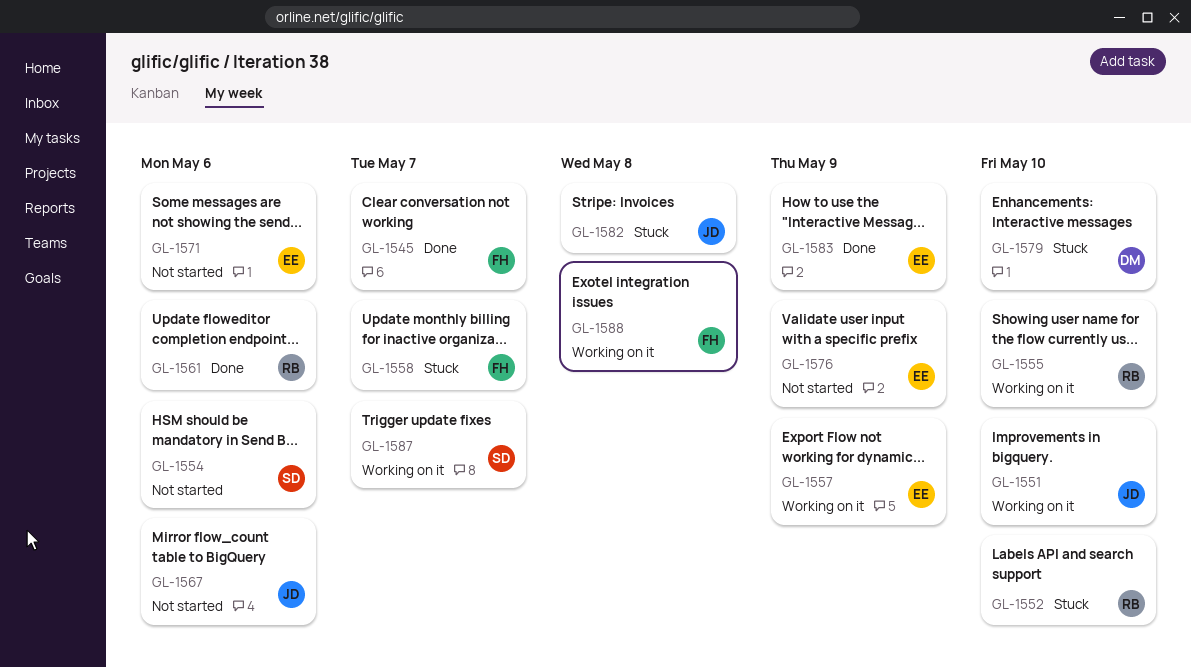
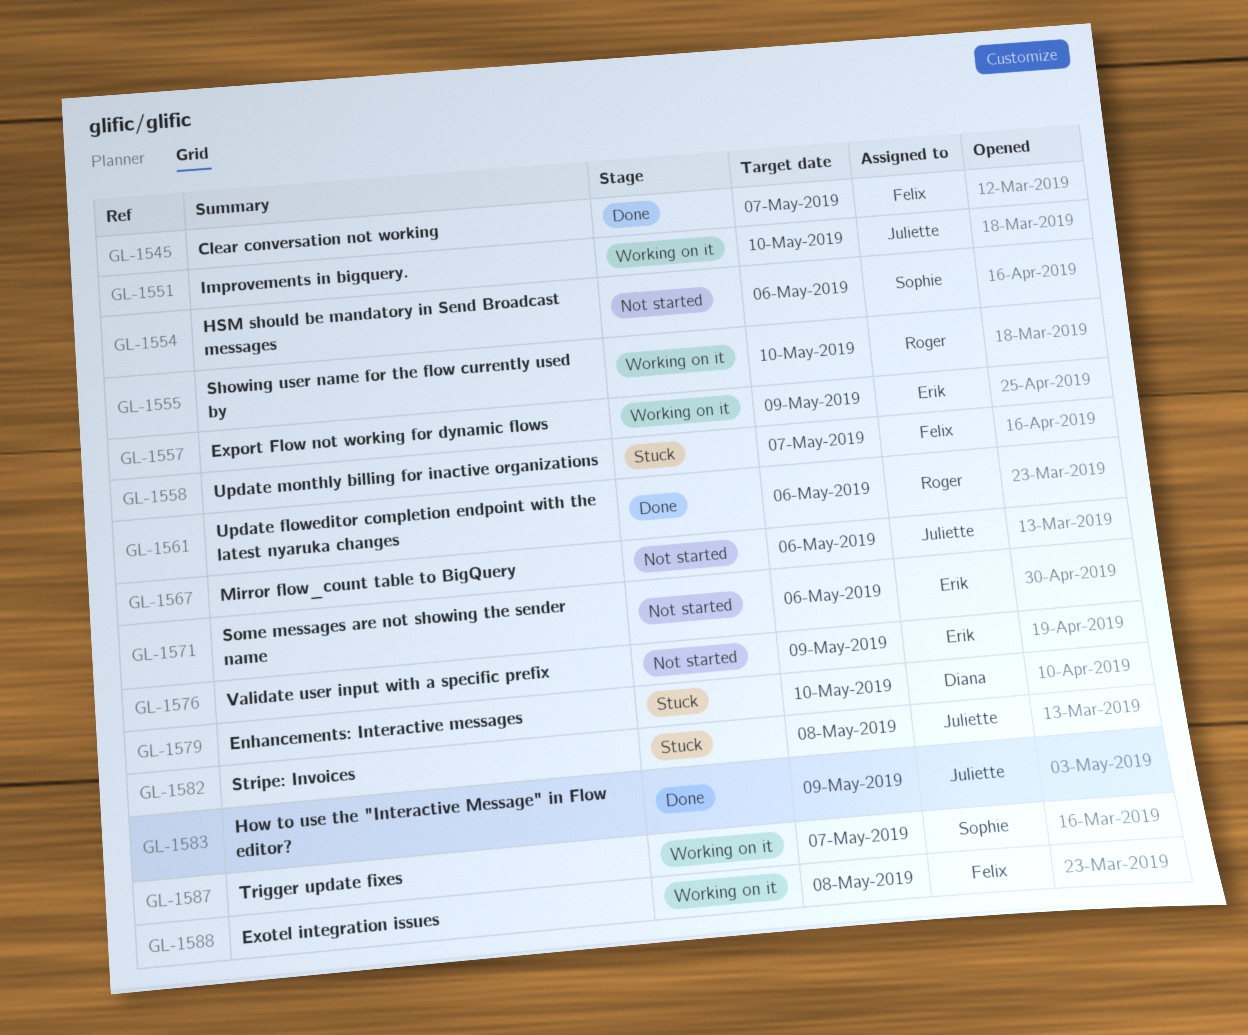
GL-1552: present -> none
GL-1583, owner: Erik -> Juliette

